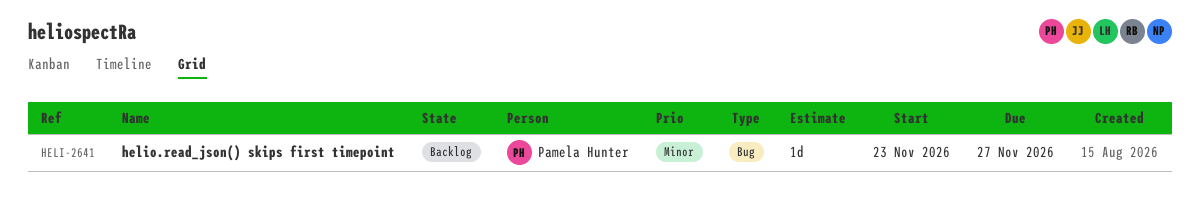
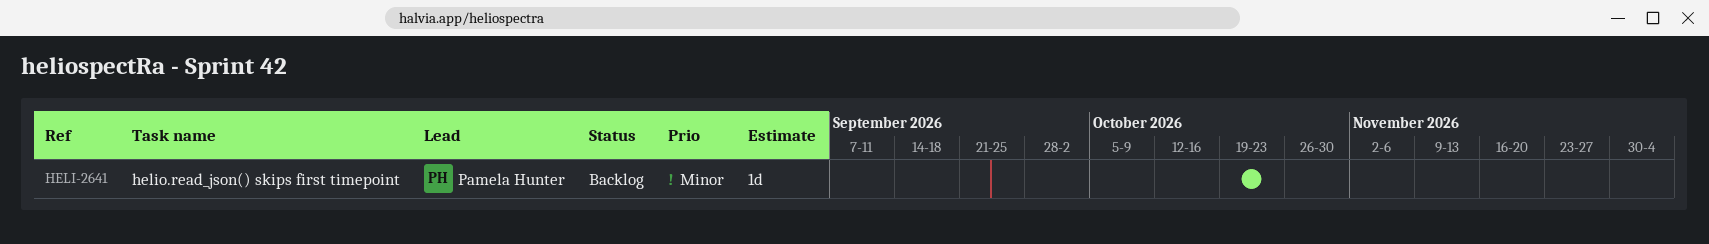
HELI-2641, start: Nov 23 -> Oct 19
HELI-2641, due: Nov 27 -> Oct 23

